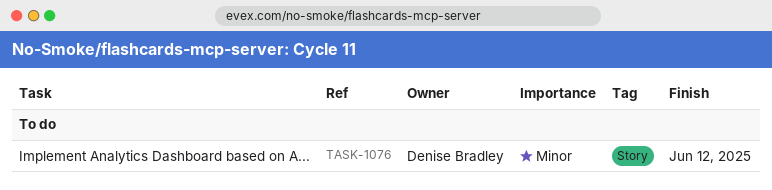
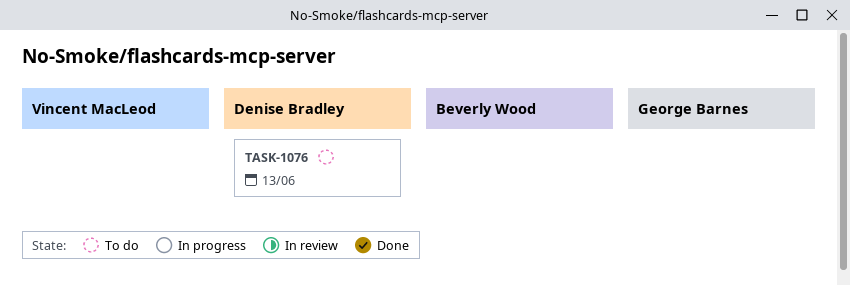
TASK-1076, due: Jun 12 -> Jun 13

